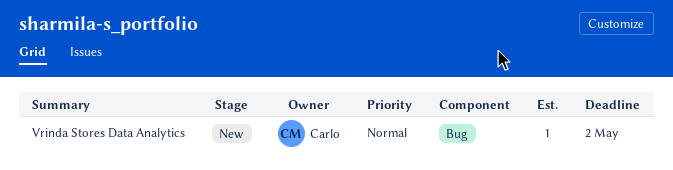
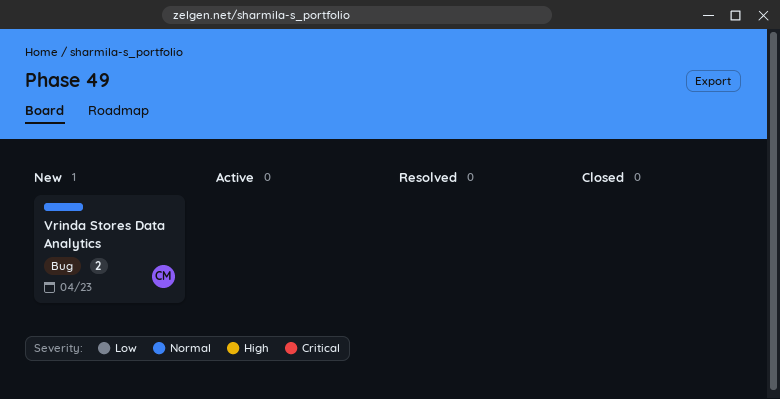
Vrinda Stores Data Analytics, estimate: 1 -> 2
Vrinda Stores Data Analytics, due: May 2 -> Apr 23

